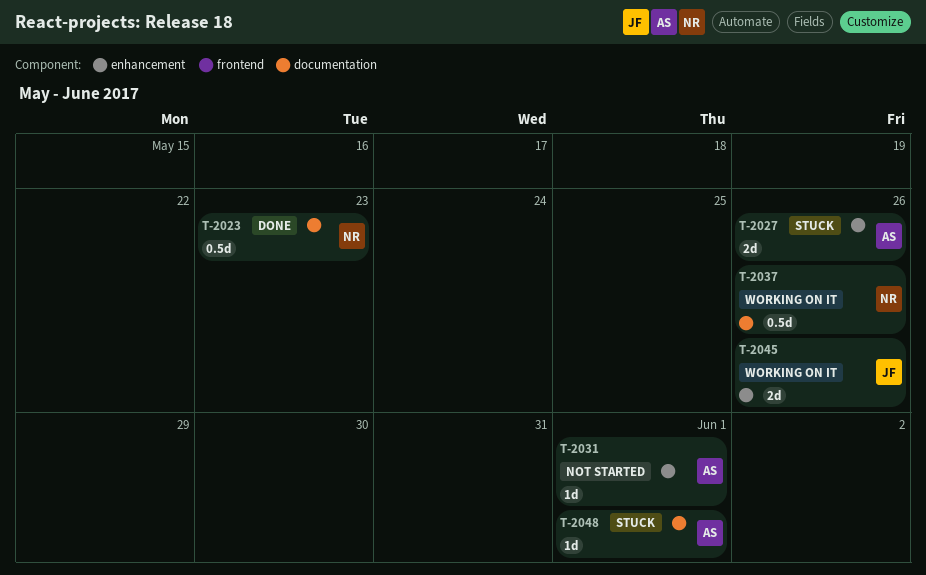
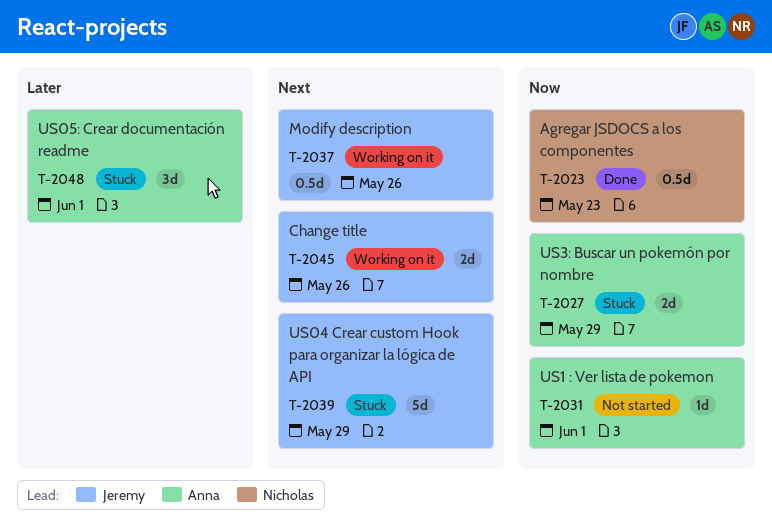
T-2027, due: May 26 -> May 29
T-2037, owner: Nicholas -> Jeremy
T-2039: none -> present
T-2048, estimate: 1d -> 3d

